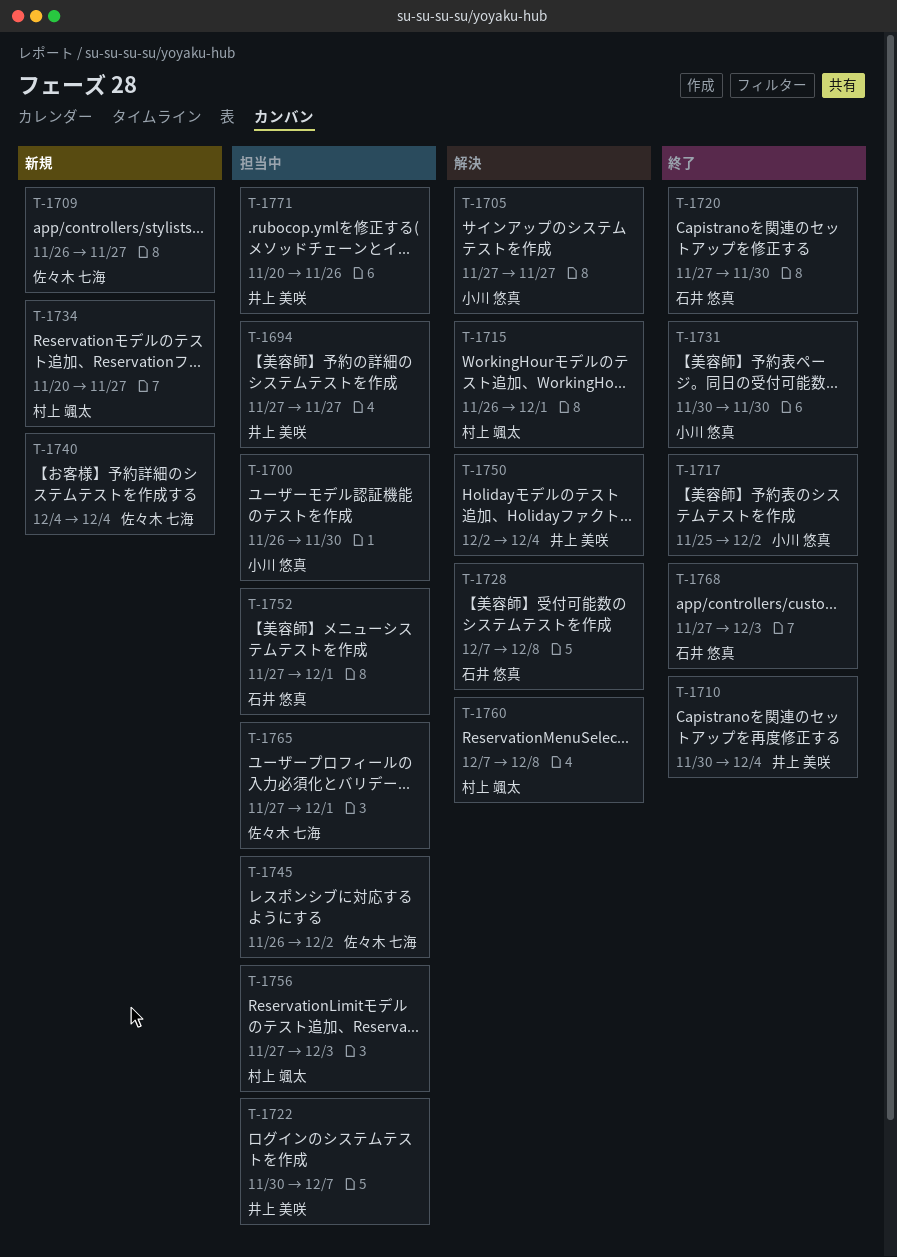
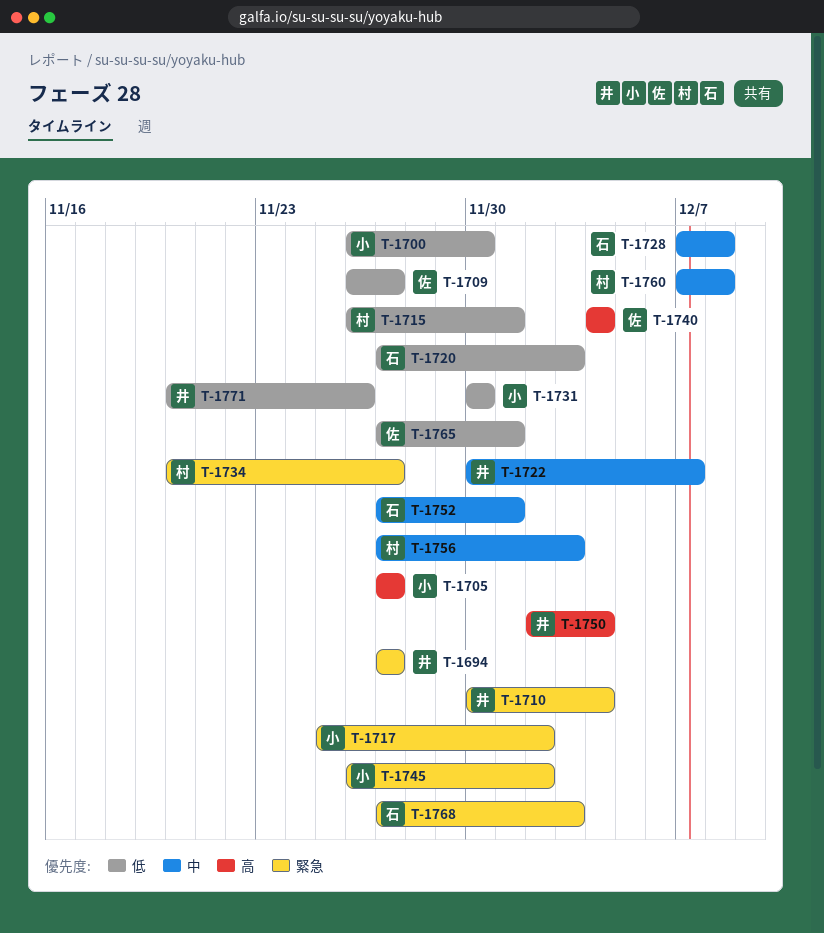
T-1720, due: Nov 30 -> Dec 3
T-1745, owner: 佐々木 七海 -> 小川 悠真

